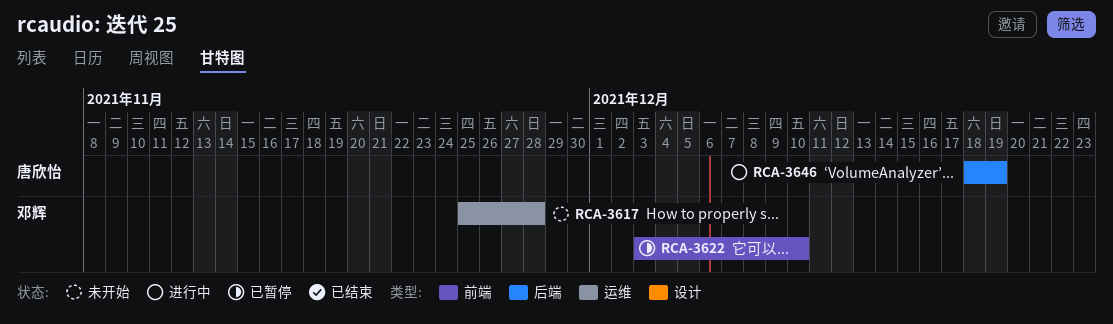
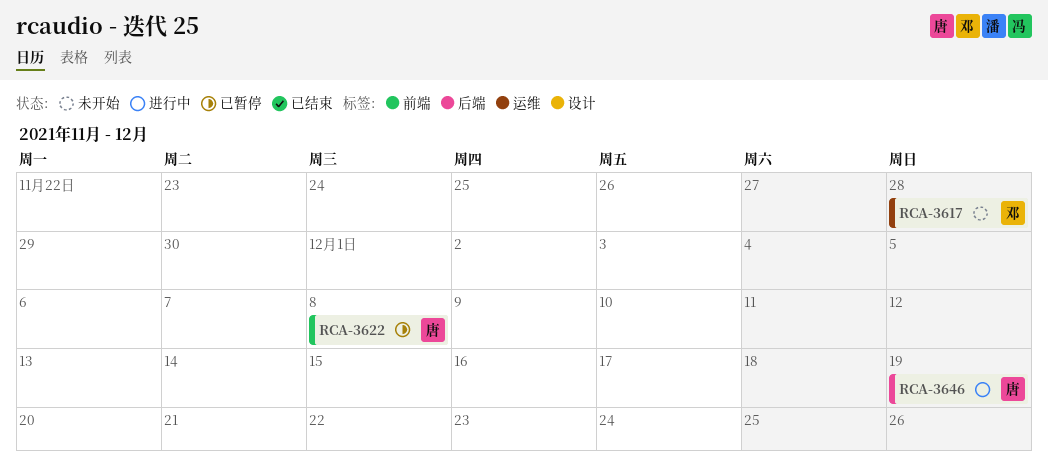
RCA-3622, owner: 邓辉 -> 唐欣怡
RCA-3622, due: Dec 10 -> Dec 8

